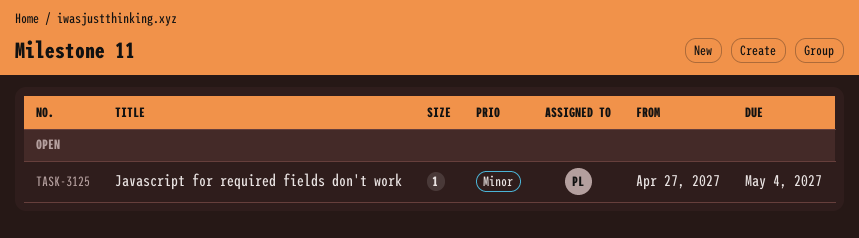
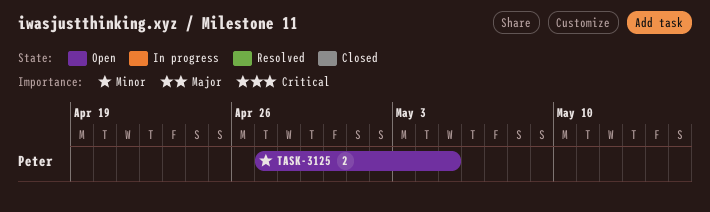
TASK-3125, estimate: 1 -> 2
TASK-3125, due: May 4 -> May 5

